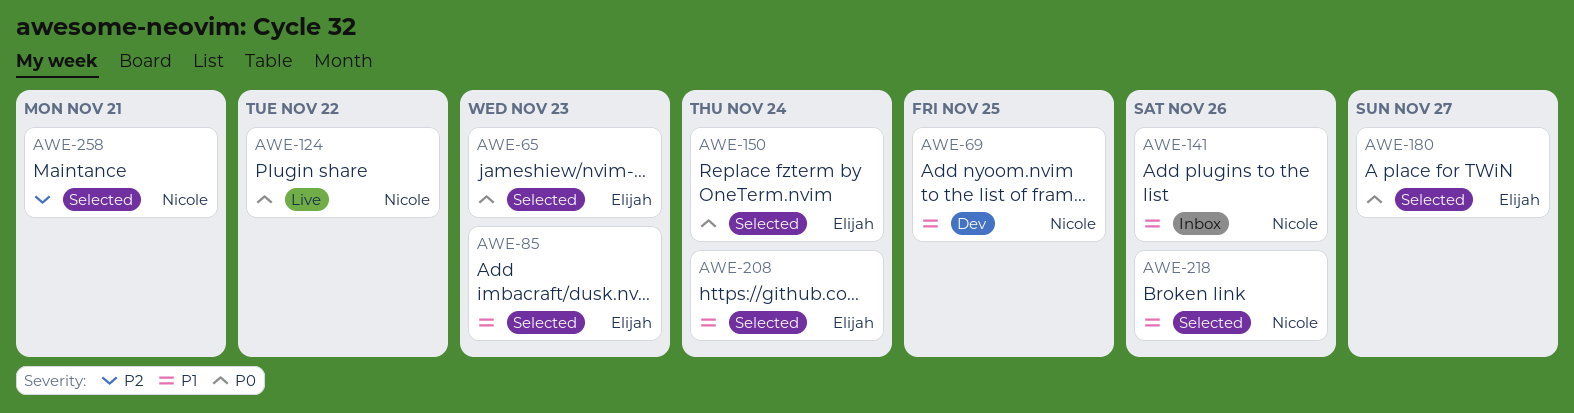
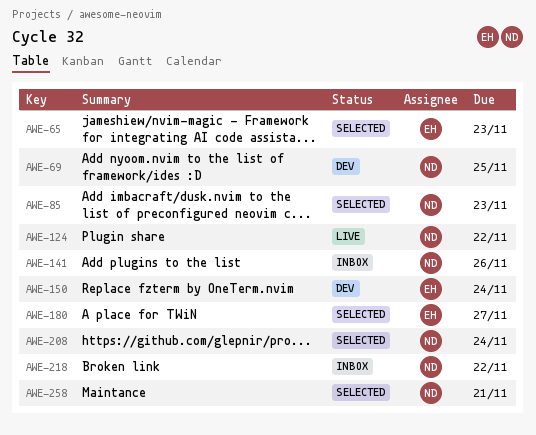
AWE-85, owner: Elijah -> Nicole
AWE-150, status: Selected -> Dev
AWE-208, owner: Elijah -> Nicole
AWE-218, status: Selected -> Inbox
AWE-218, due: Nov 26 -> Nov 22

